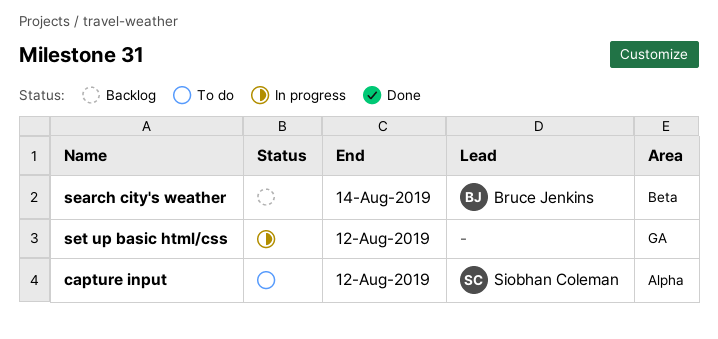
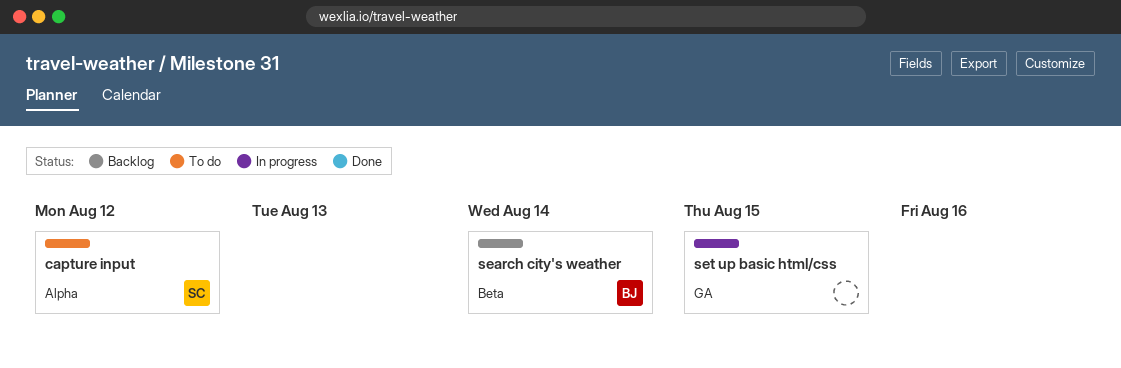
set up basic html/css, due: Aug 12 -> Aug 15

